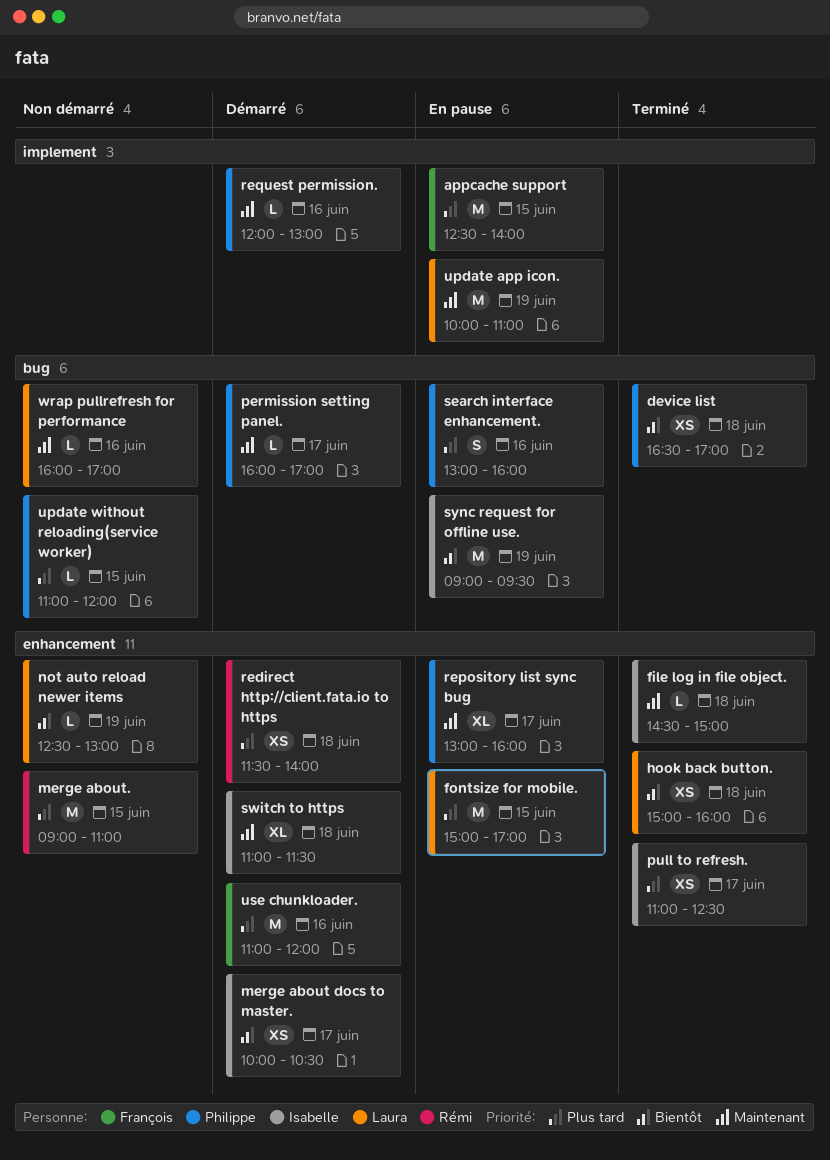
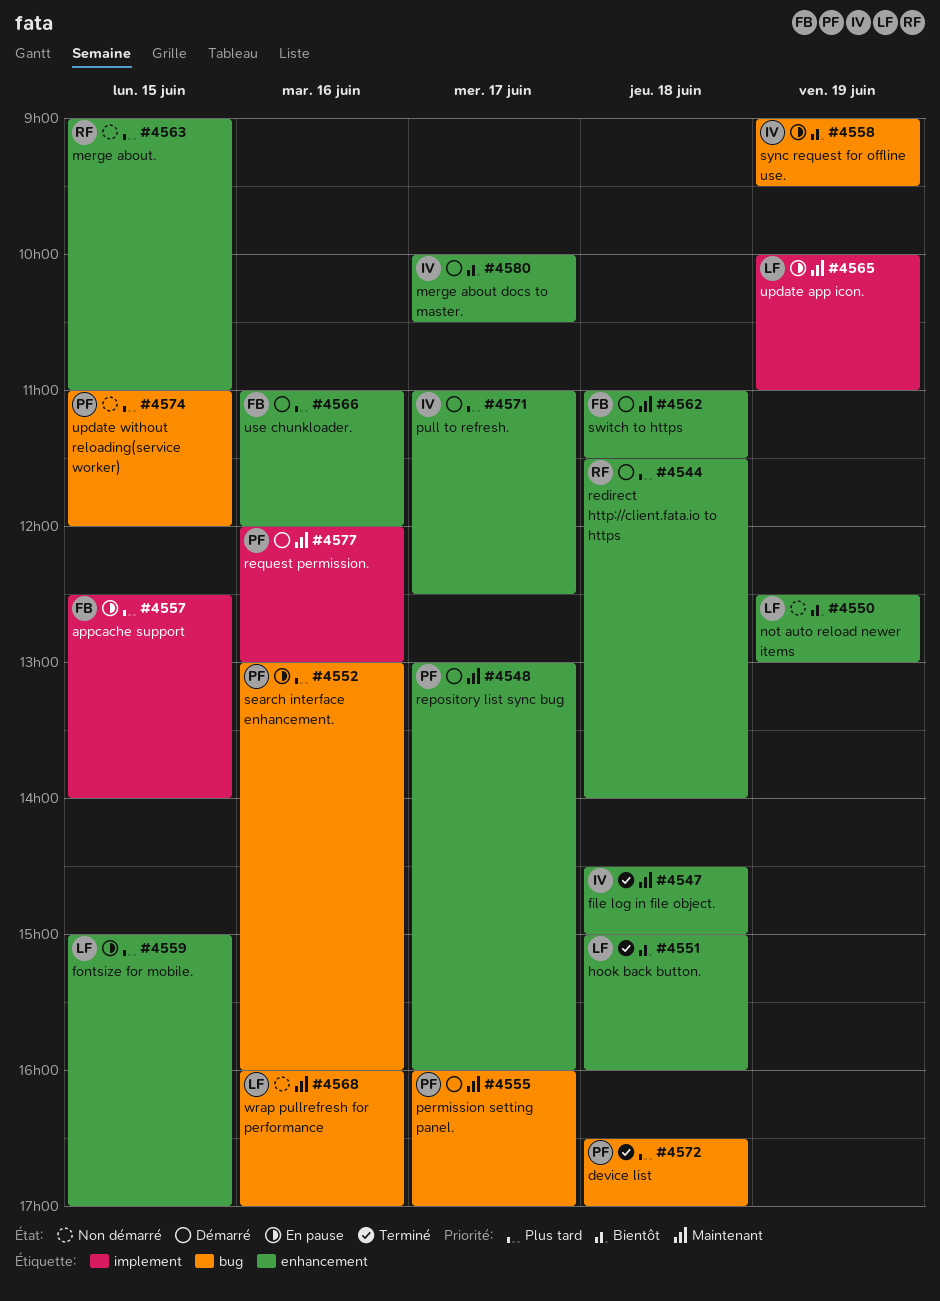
device list, priority: Bientôt -> Plus tard
pull to refresh., status: Terminé -> Démarré
repository list sync bug, status: En pause -> Démarré
switch to https, owner: Isabelle -> François

